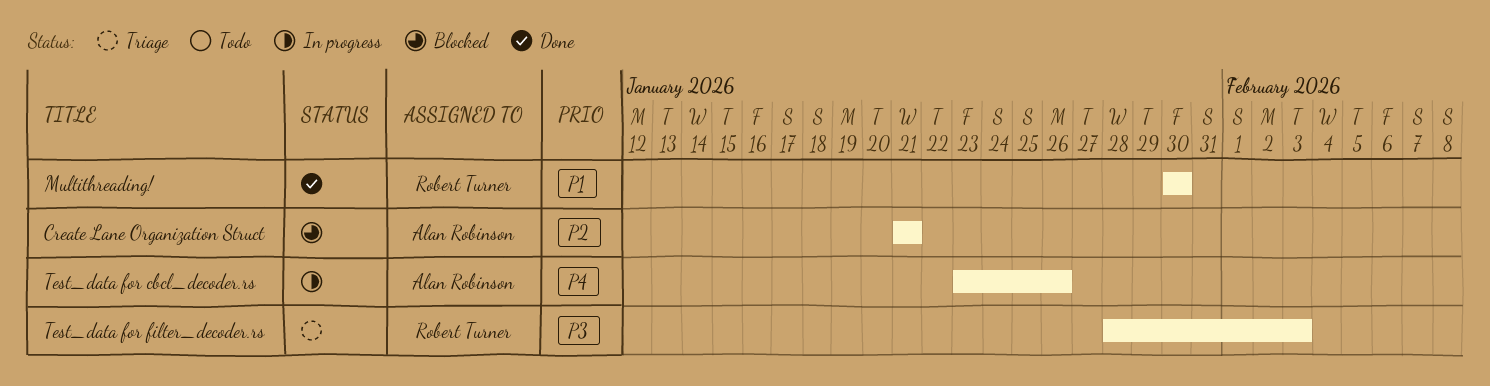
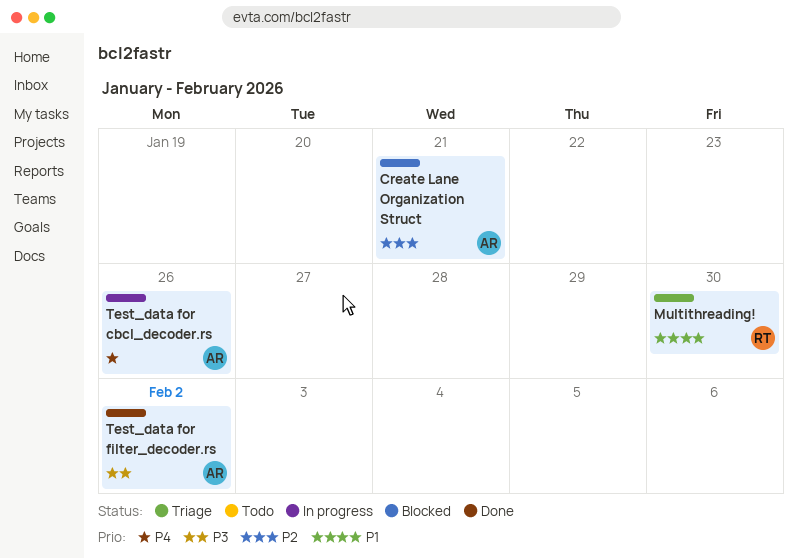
Multithreading!, status: Done -> Triage
Test_data for filter_decoder.rs, status: Triage -> Done
Test_data for filter_decoder.rs, owner: Robert Turner -> Alan Robinson
Test_data for filter_decoder.rs, due: Feb 3 -> Feb 2

